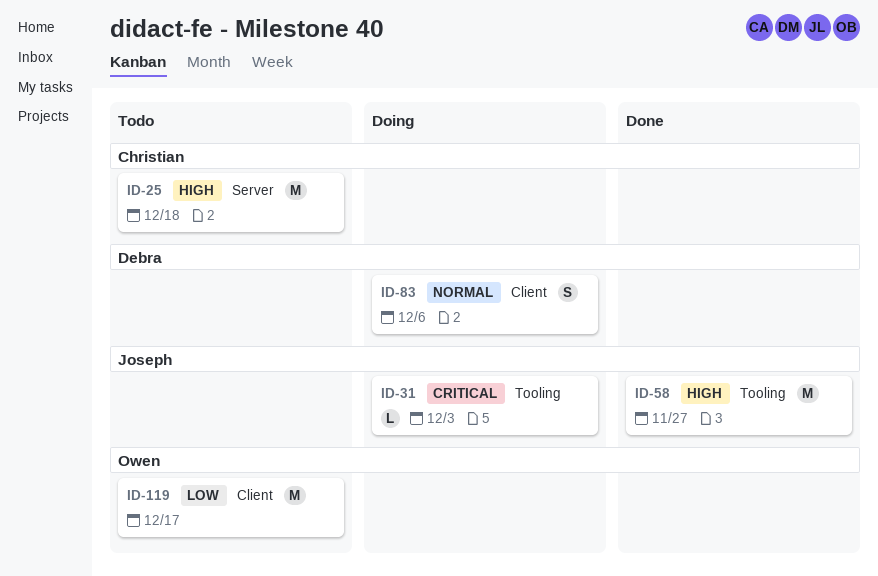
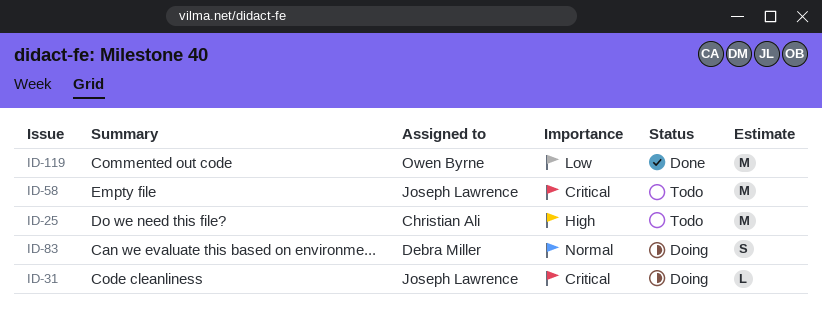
ID-58, status: Done -> Todo
ID-58, priority: High -> Critical
ID-119, status: Todo -> Done

